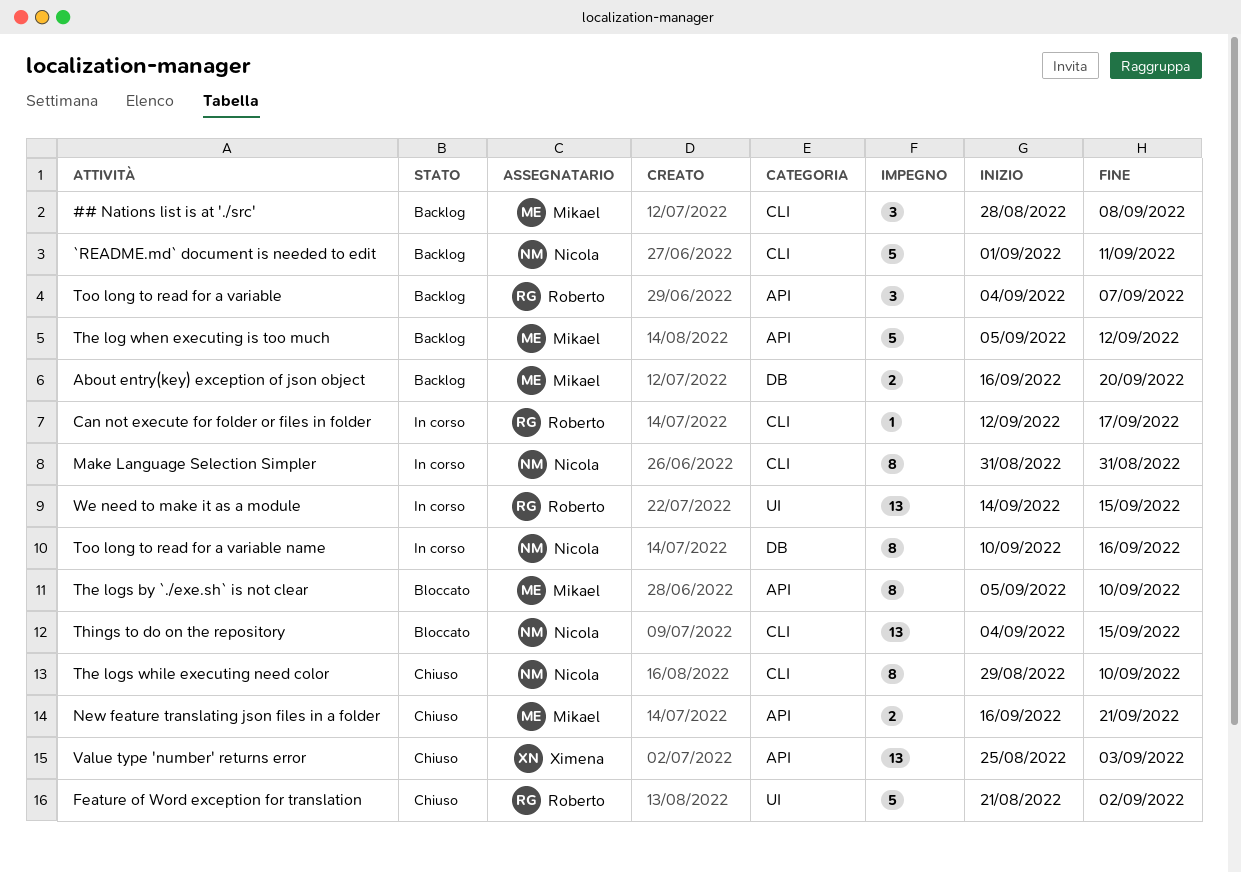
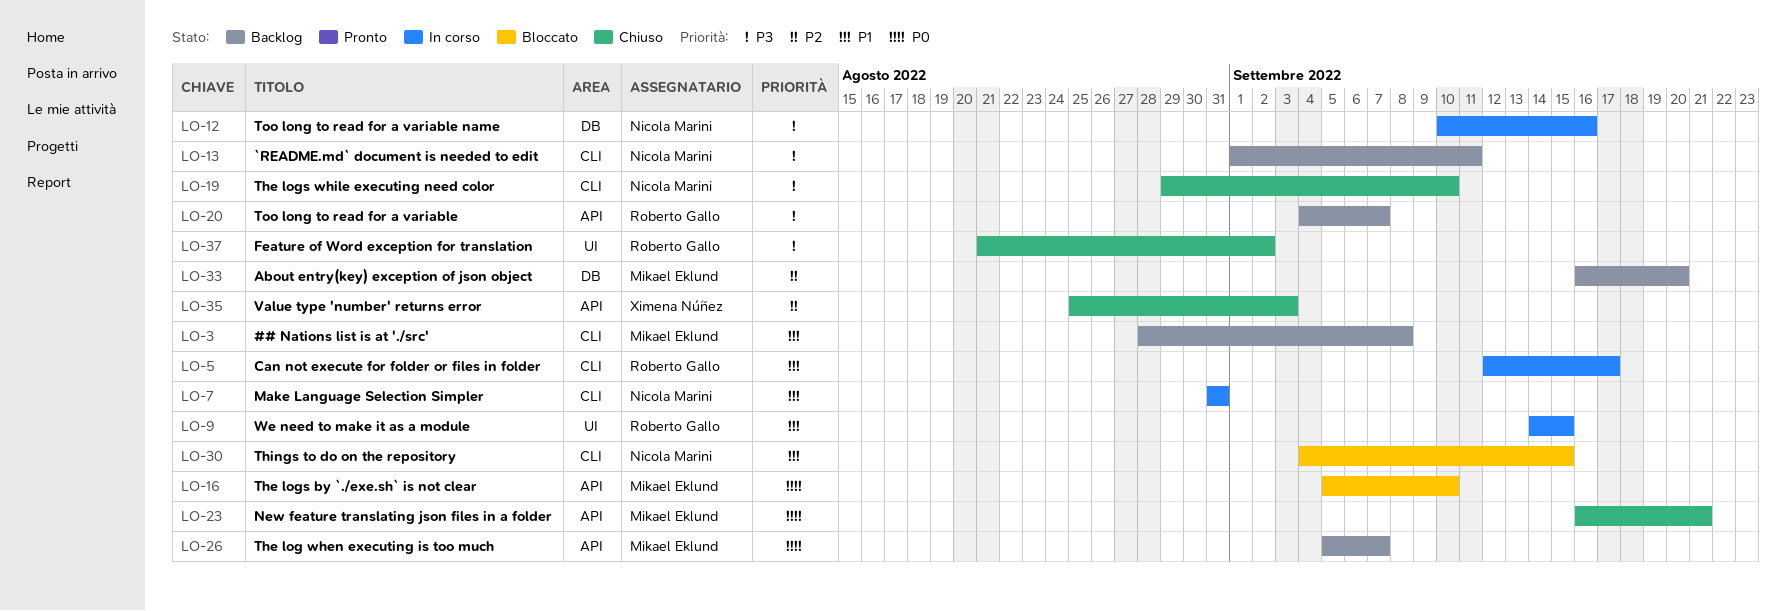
The log when executing is too much, due: Sep 12 -> Sep 7

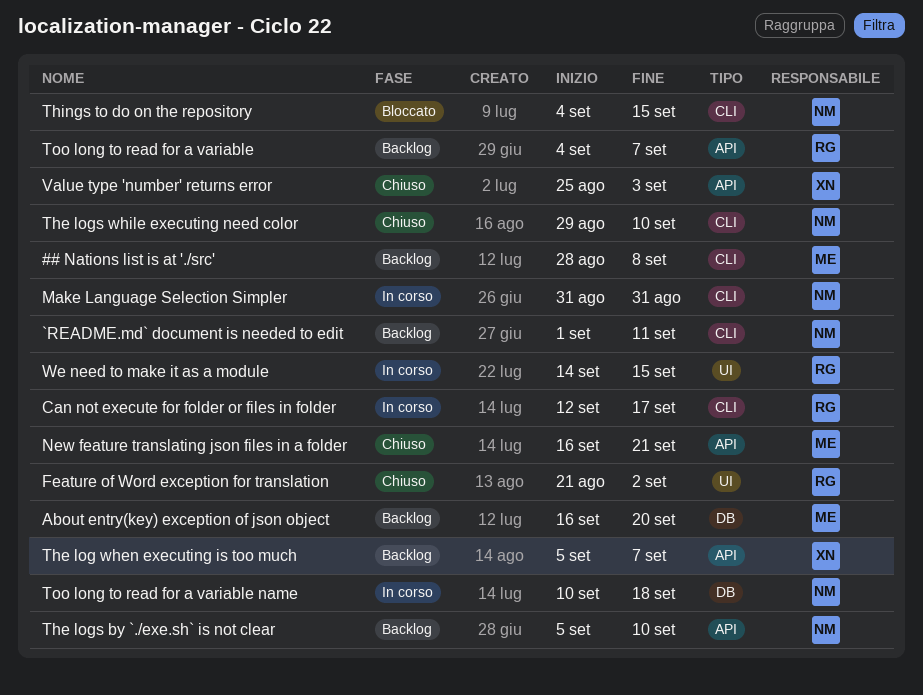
The log when executing is too much, owner: Mikael Eklund -> Ximena Núñez
The logs by `./exe.sh` is not clear, status: Bloccato -> Backlog
The logs by `./exe.sh` is not clear, owner: Mikael Eklund -> Nicola Marini
Too long to read for a variable name, due: Sep 16 -> Sep 18

